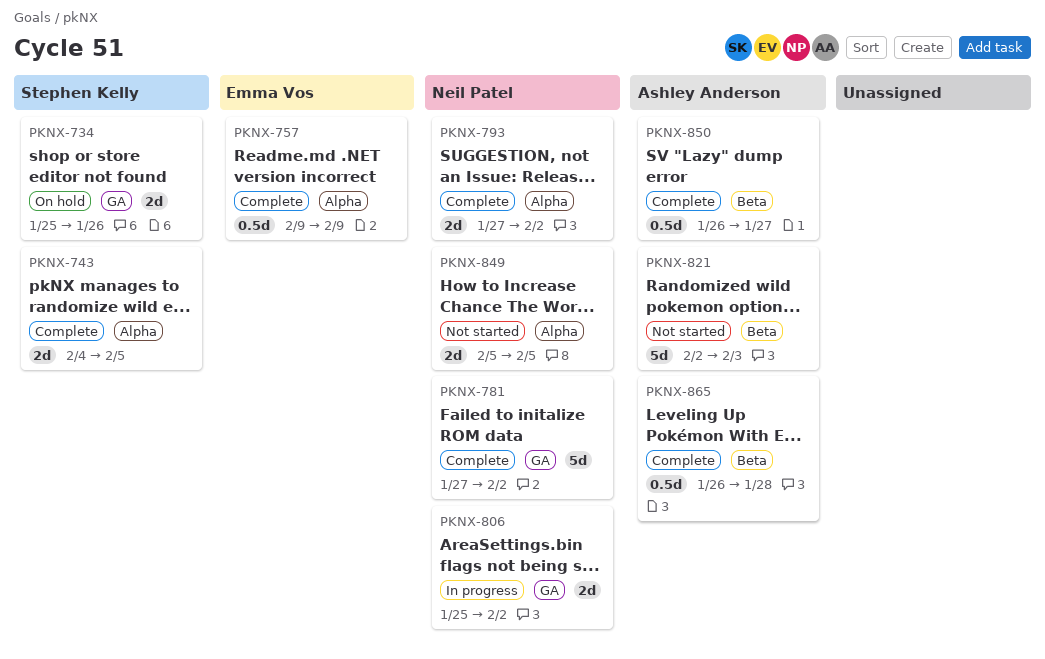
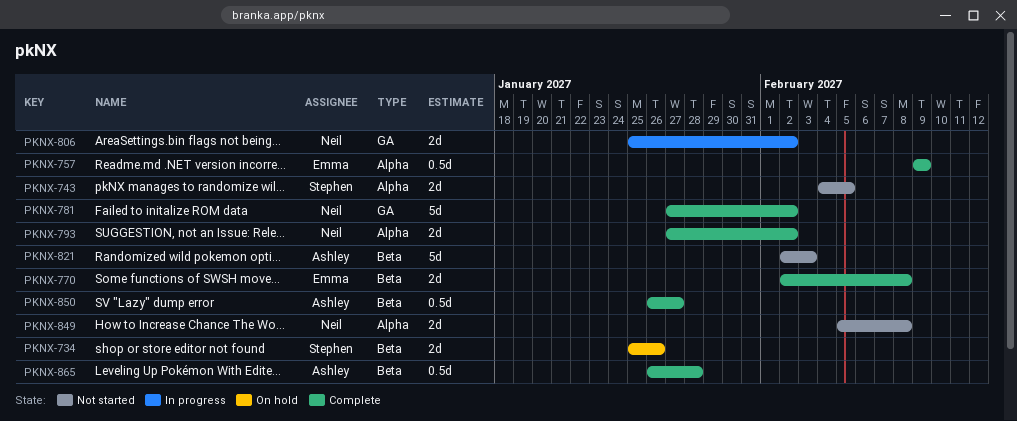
PKNX-734, label: GA -> Beta
PKNX-743, status: Complete -> Not started
PKNX-770: none -> present
PKNX-849, due: Feb 5 -> Feb 8

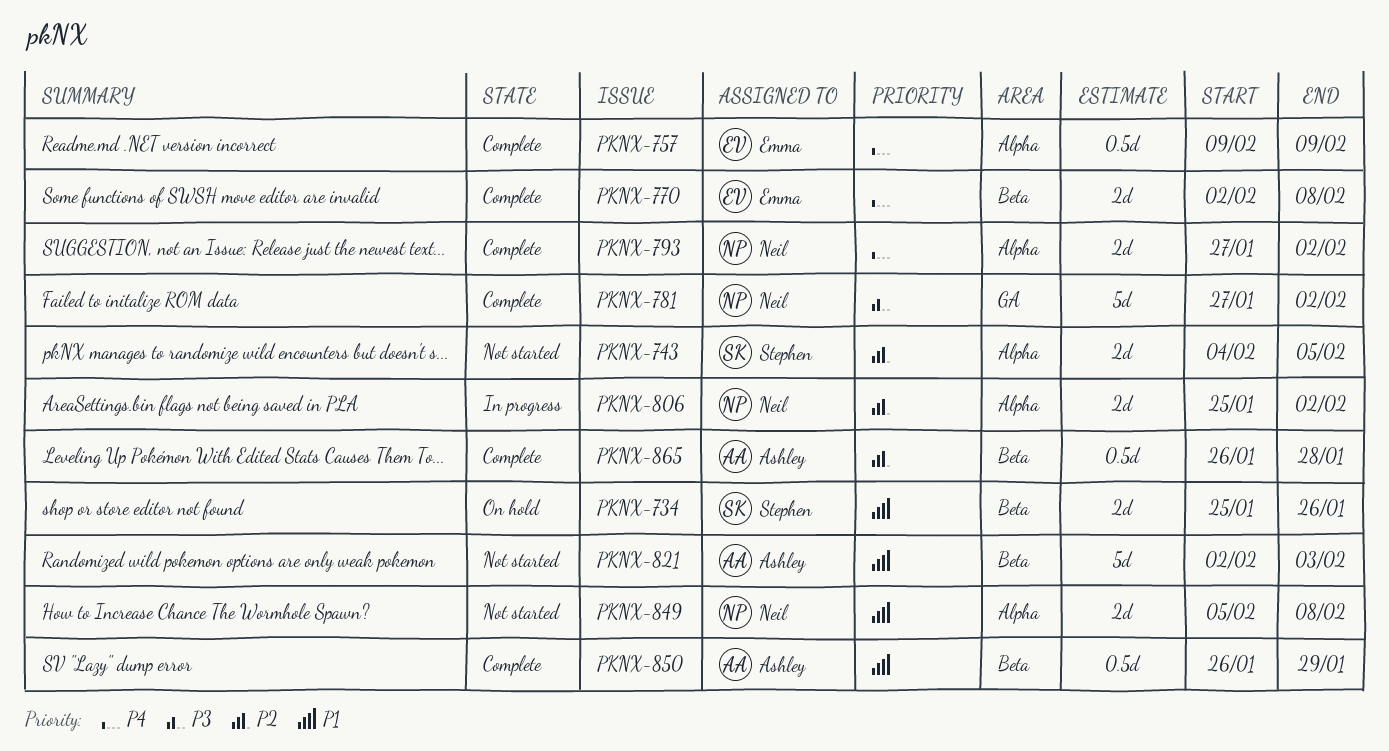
PKNX-806, label: GA -> Alpha
PKNX-850, due: Jan 27 -> Jan 29

